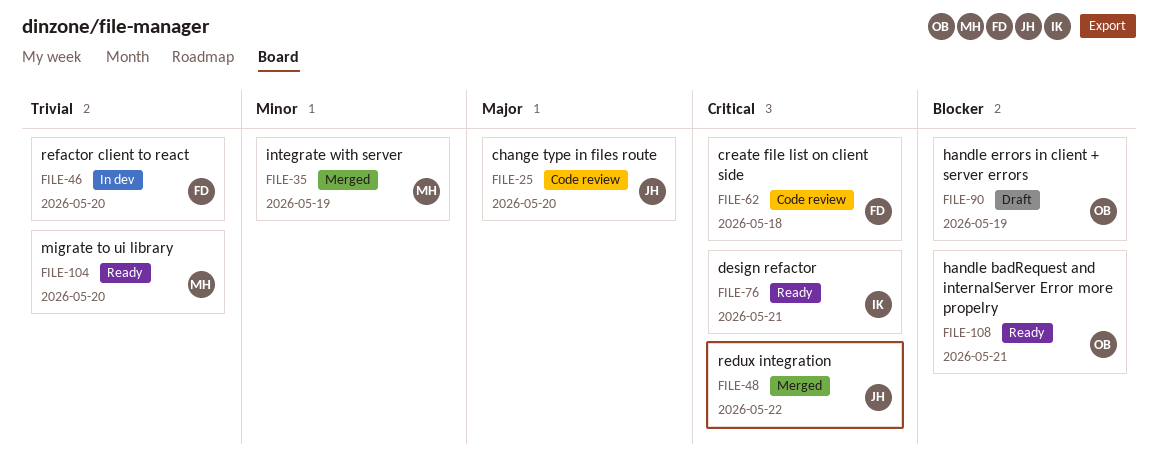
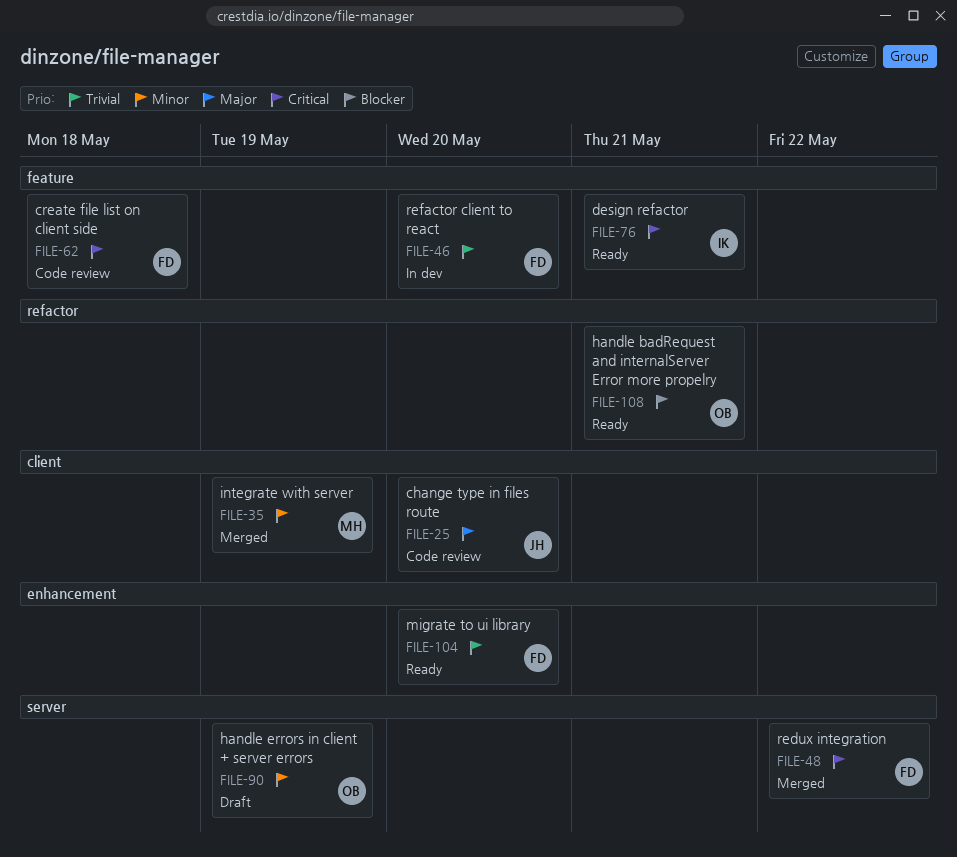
FILE-48, owner: JH -> FD
FILE-90, priority: Blocker -> Minor
FILE-104, owner: MH -> FD

